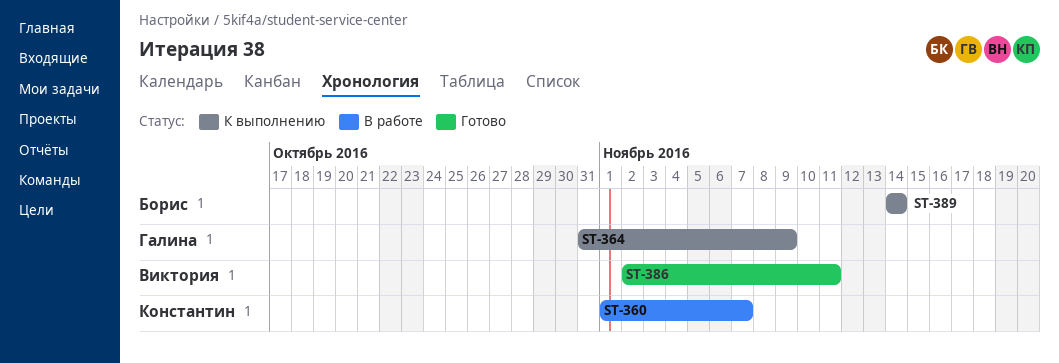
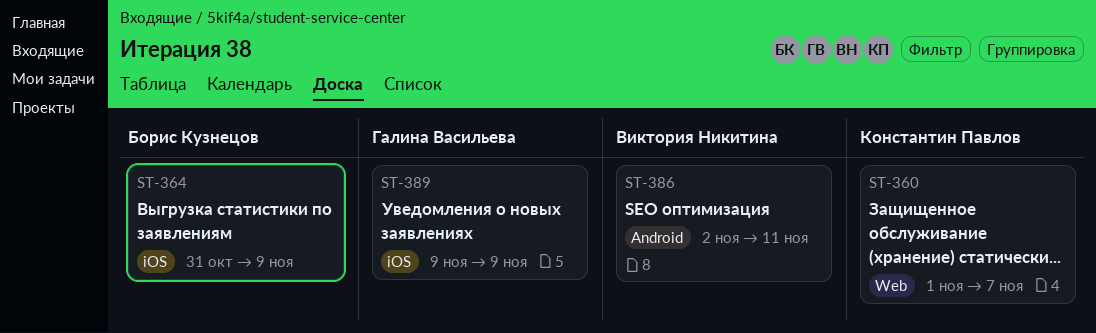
ST-364, owner: Галина Васильева -> Борис Кузнецов
ST-389, owner: Борис Кузнецов -> Галина Васильева
ST-389, start: Nov 14 -> Nov 9
ST-389, due: Nov 14 -> Nov 9

